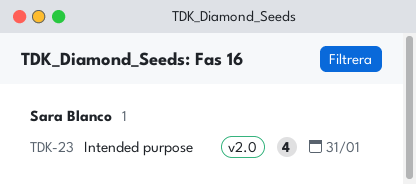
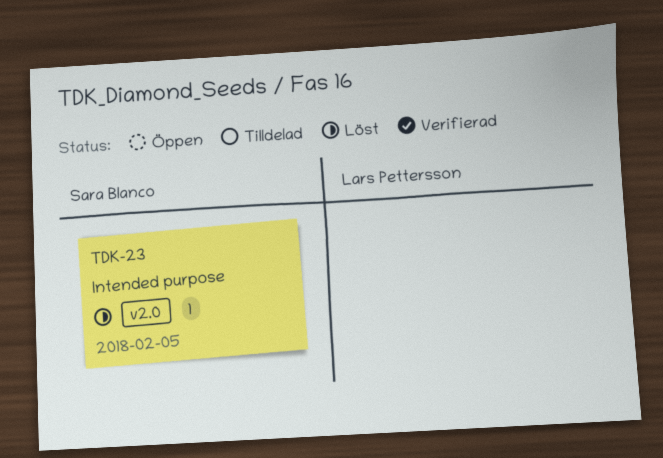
TDK-23, estimate: 4 -> 1
TDK-23, due: Jan 31 -> Feb 5

